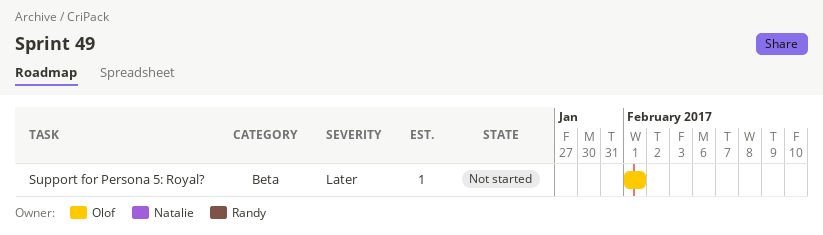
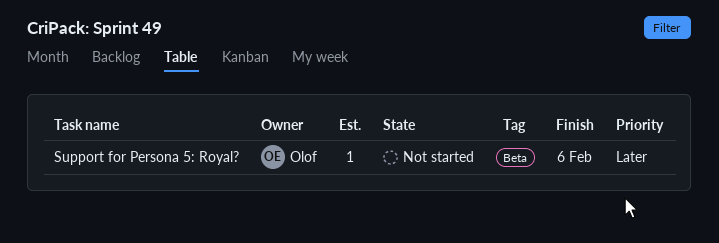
Support for Persona 5: Royal?, due: Feb 1 -> Feb 6

